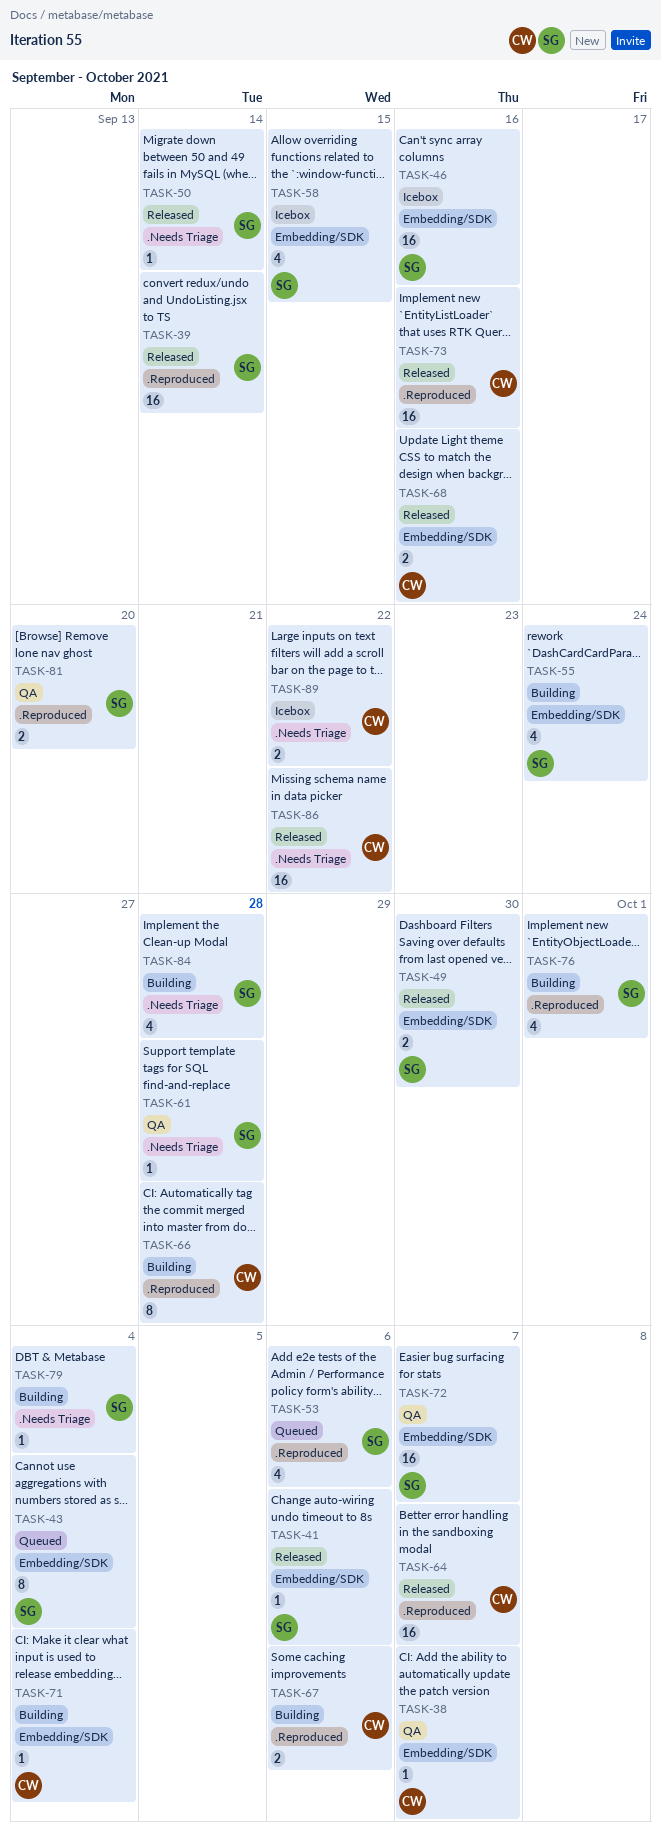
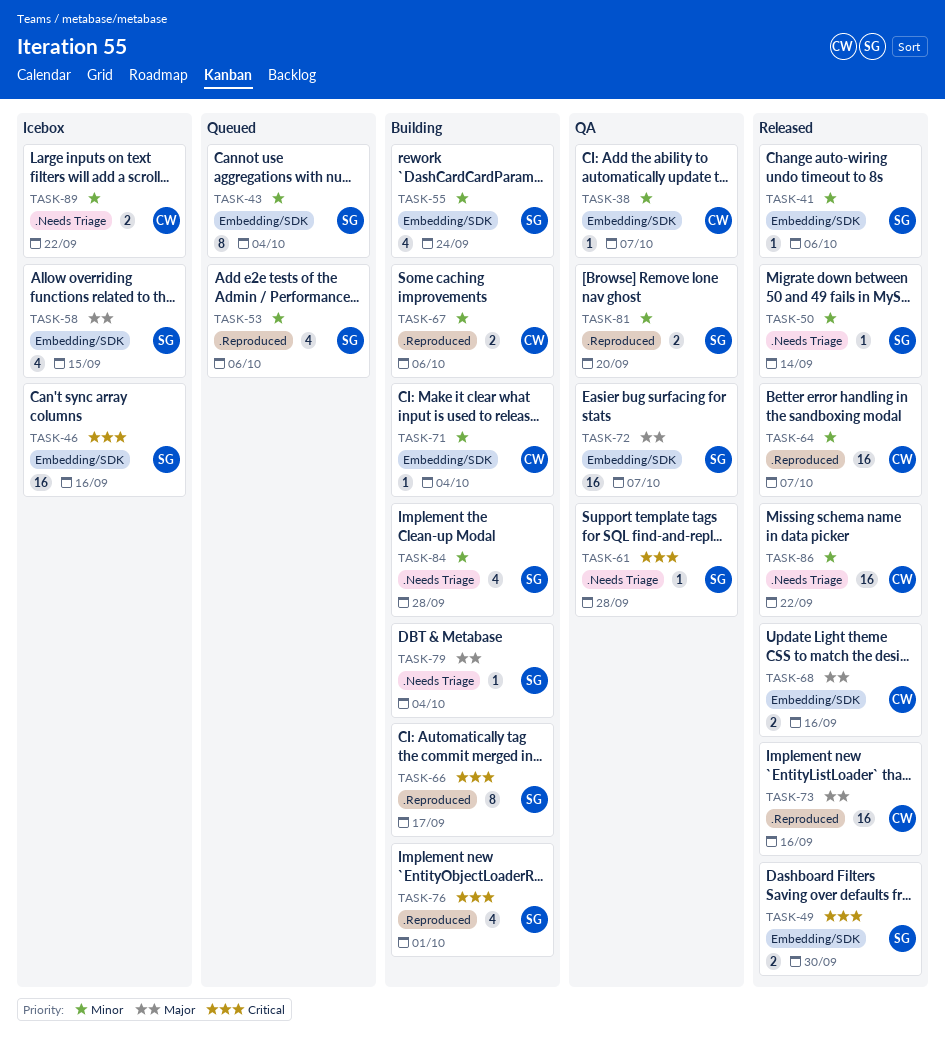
TASK-39: present -> none
TASK-66, owner: CW -> SG
TASK-66, due: Sep 28 -> Sep 17

